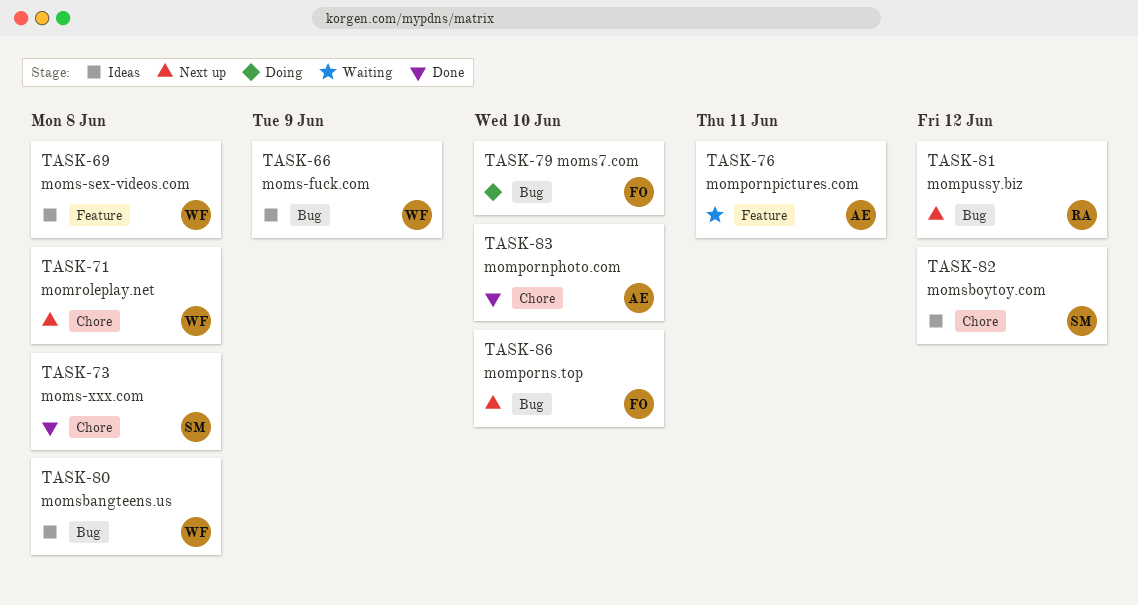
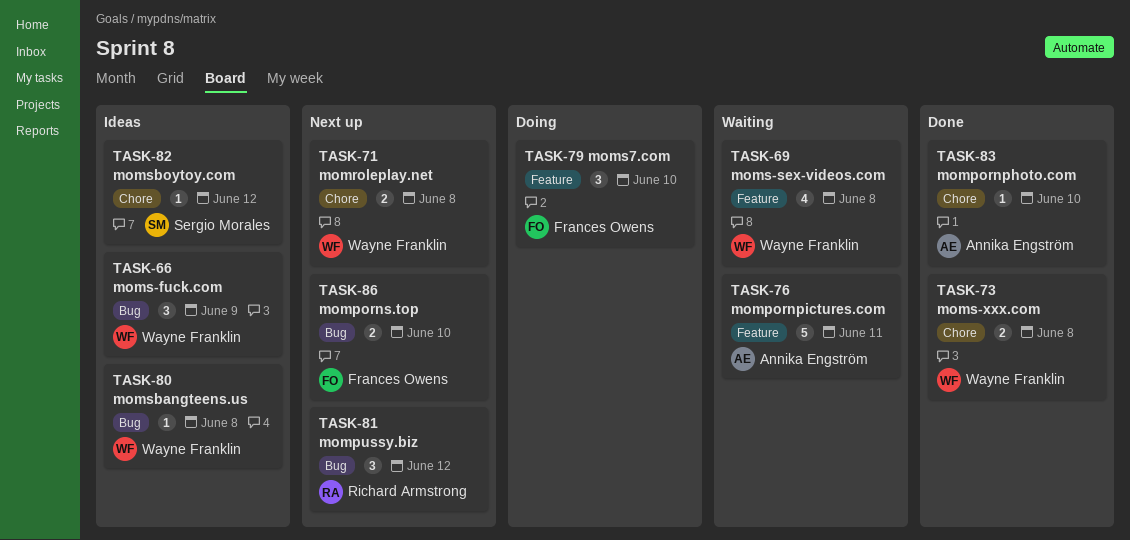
TASK-69, status: Ideas -> Waiting
TASK-73, owner: Sergio Morales -> Wayne Franklin
TASK-79, label: Bug -> Feature

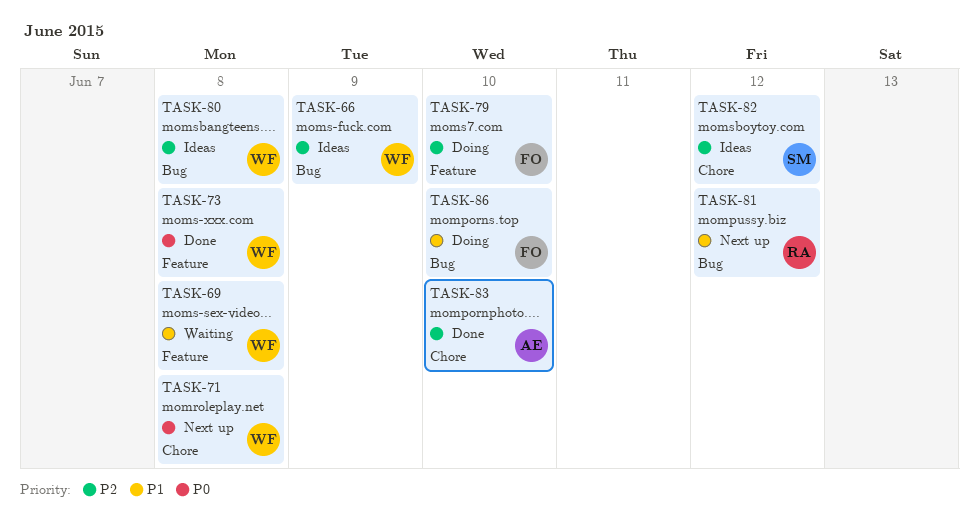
TASK-73, label: Chore -> Feature
TASK-76: present -> none
TASK-86, status: Next up -> Doing

